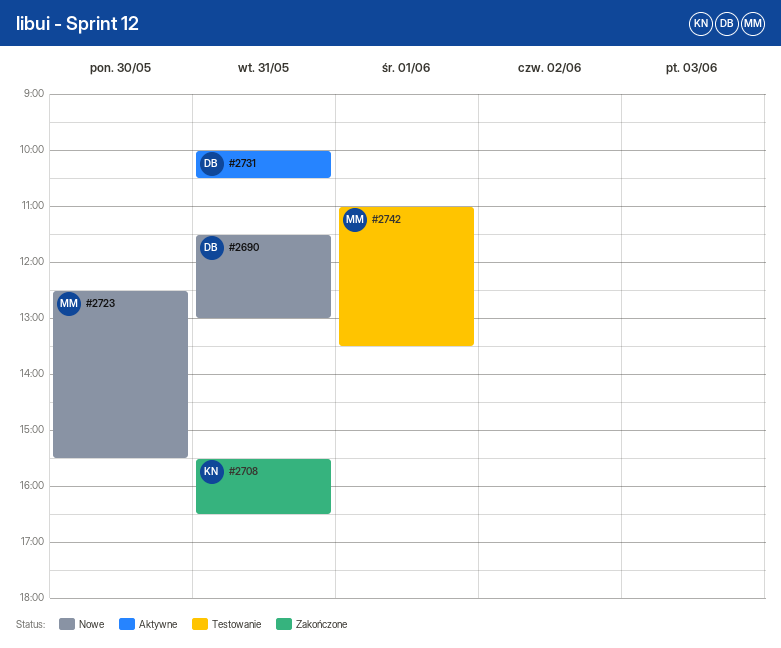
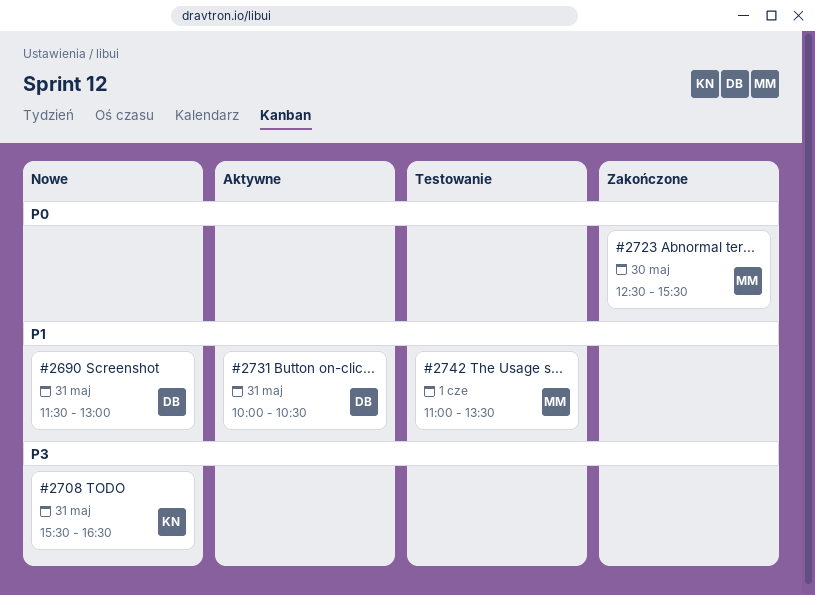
#2708, status: Zakończone -> Nowe
#2723, status: Nowe -> Zakończone

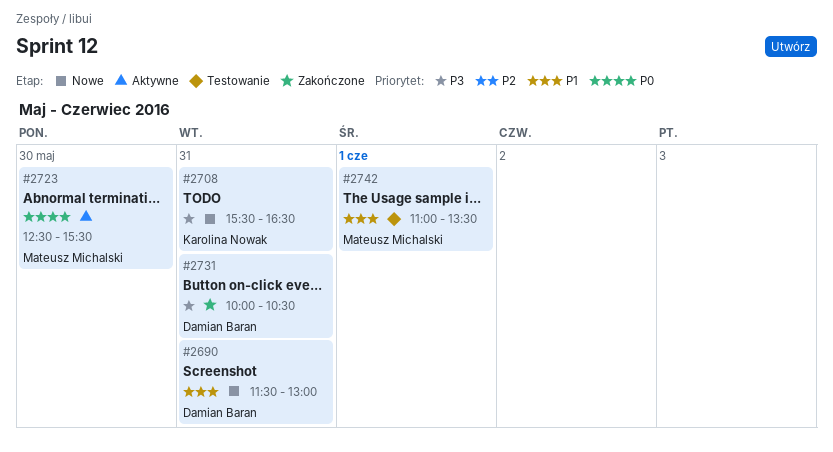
#2723, status: Zakończone -> Aktywne
#2731, status: Aktywne -> Zakończone
#2731, priority: P1 -> P3

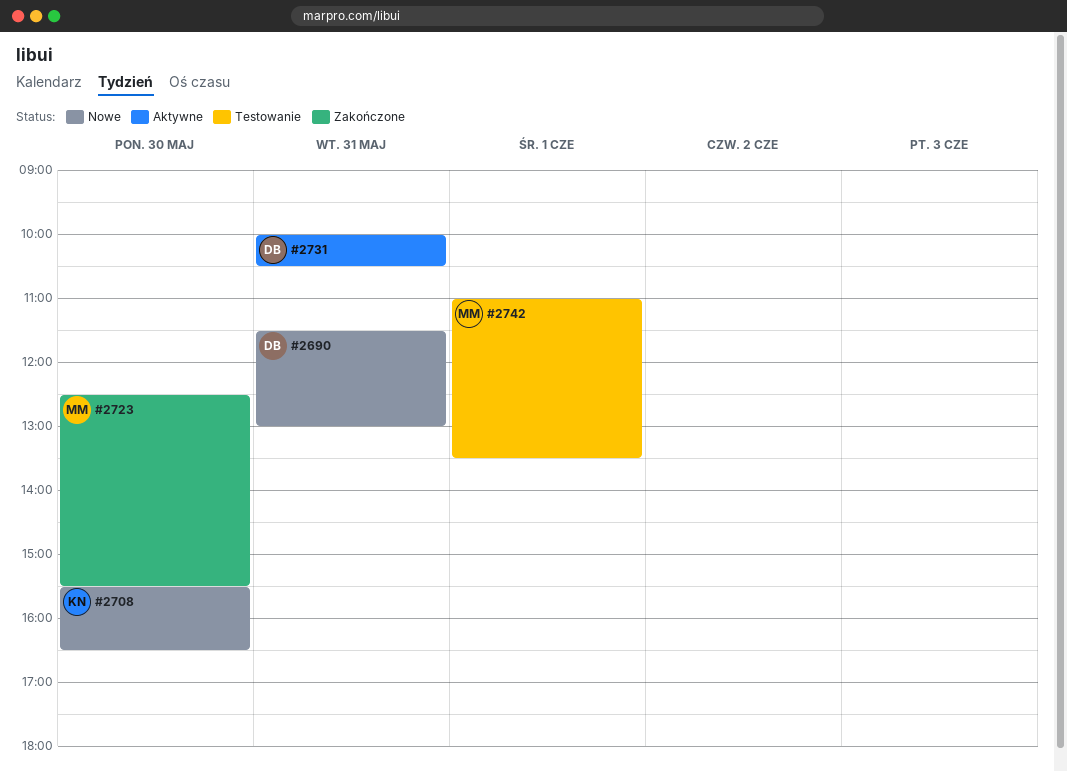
#2708, day: May 31 -> May 30
#2723, status: Aktywne -> Zakończone
#2731, status: Zakończone -> Aktywne

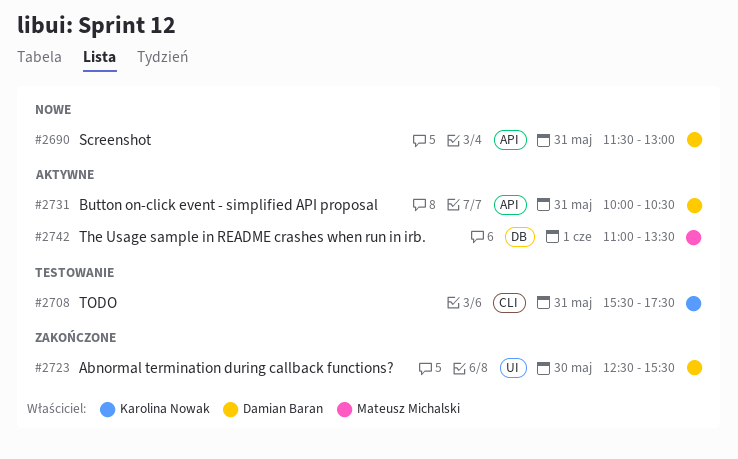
#2708, status: Nowe -> Testowanie
#2708, day: May 30 -> May 31
#2708, ends: 16:30 -> 17:30
#2723, owner: Mateusz Michalski -> Damian Baran
#2742, status: Testowanie -> Aktywne

